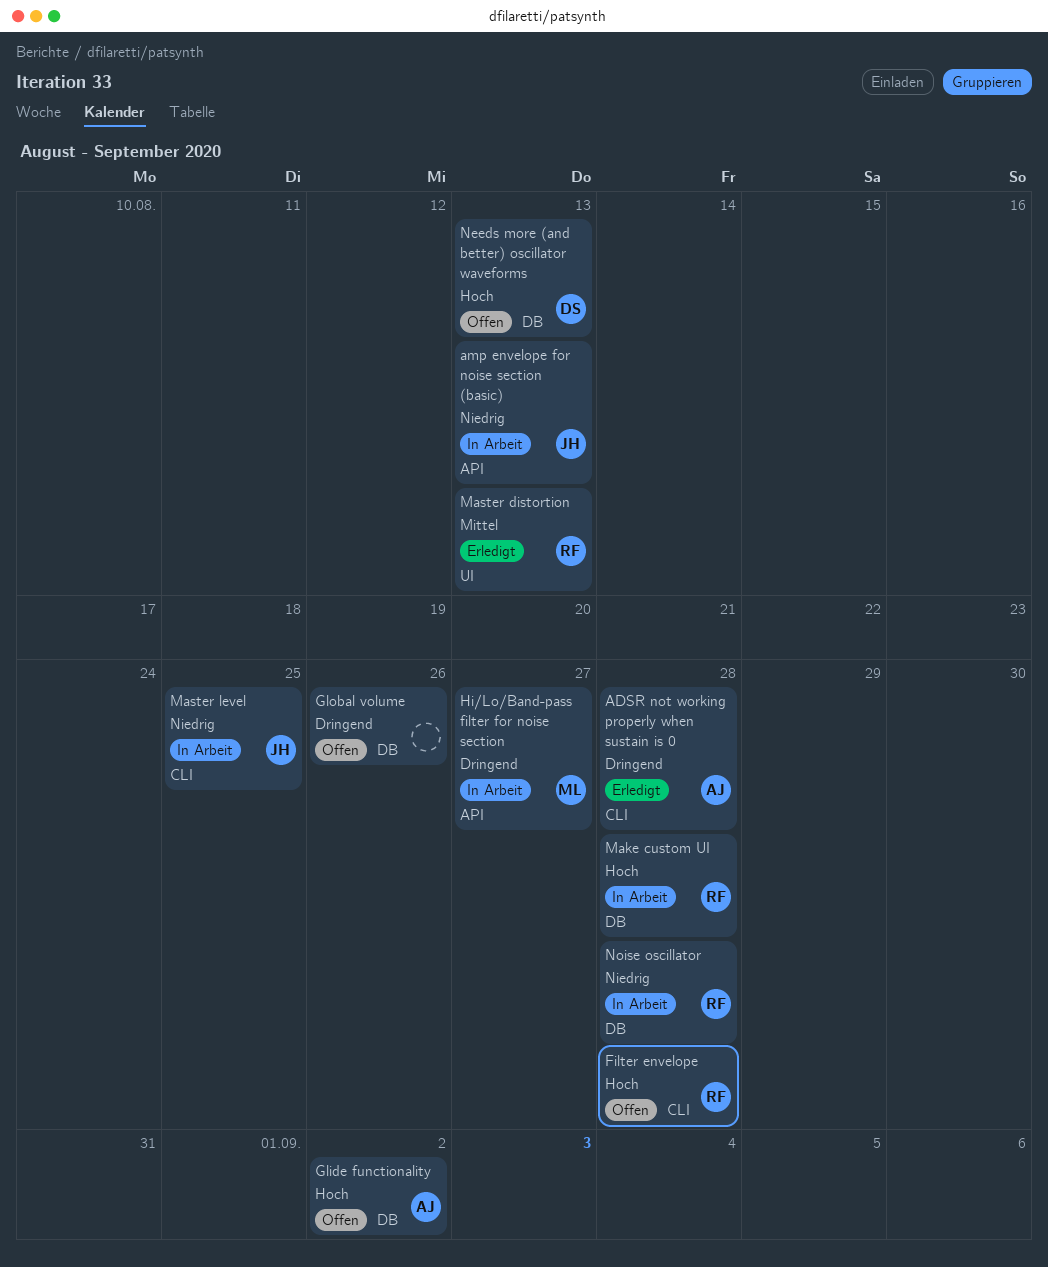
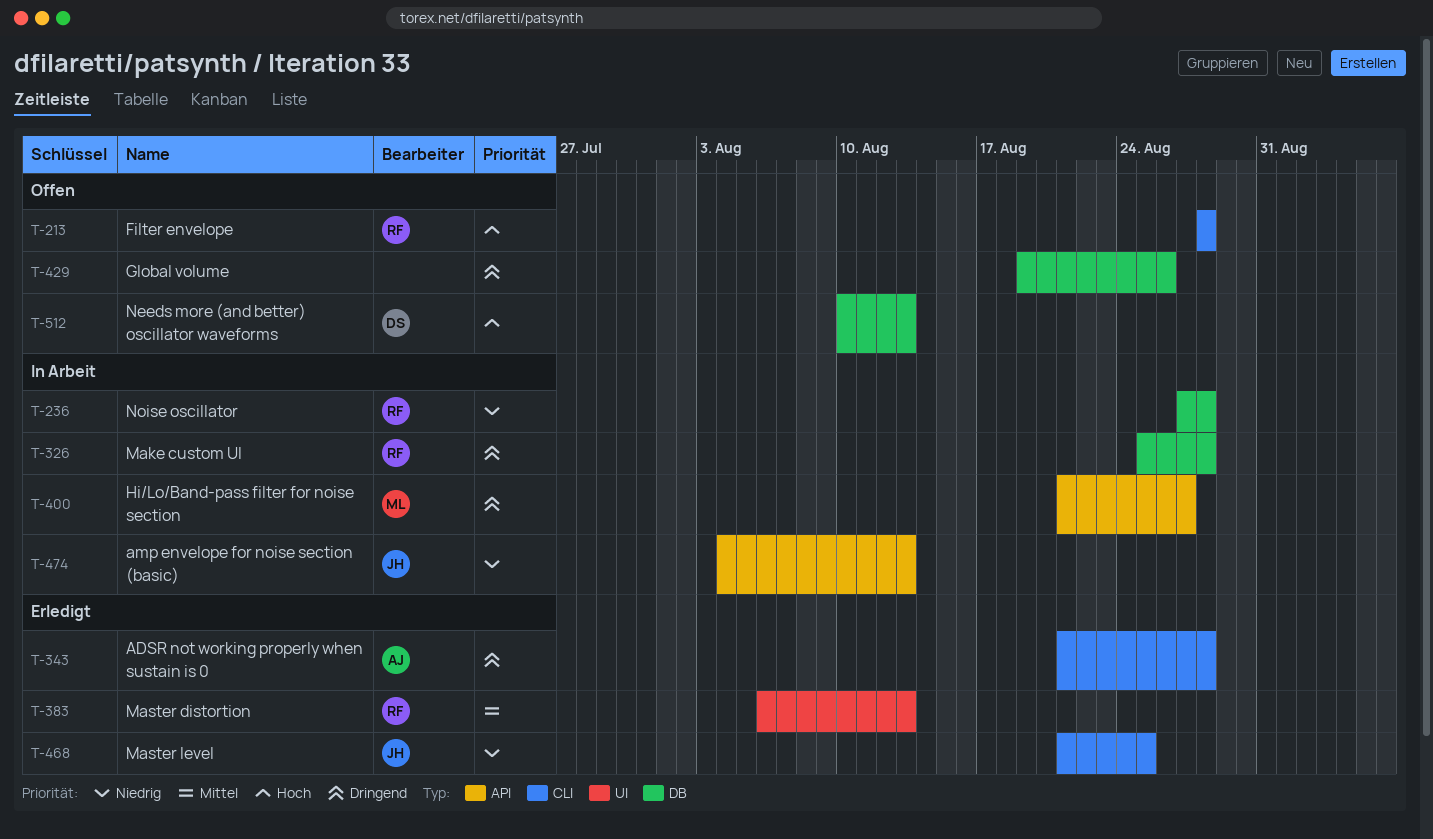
Glide functionality: present -> none
Make custom UI, priority: Hoch -> Dringend
Master level, status: In Arbeit -> Erledigt

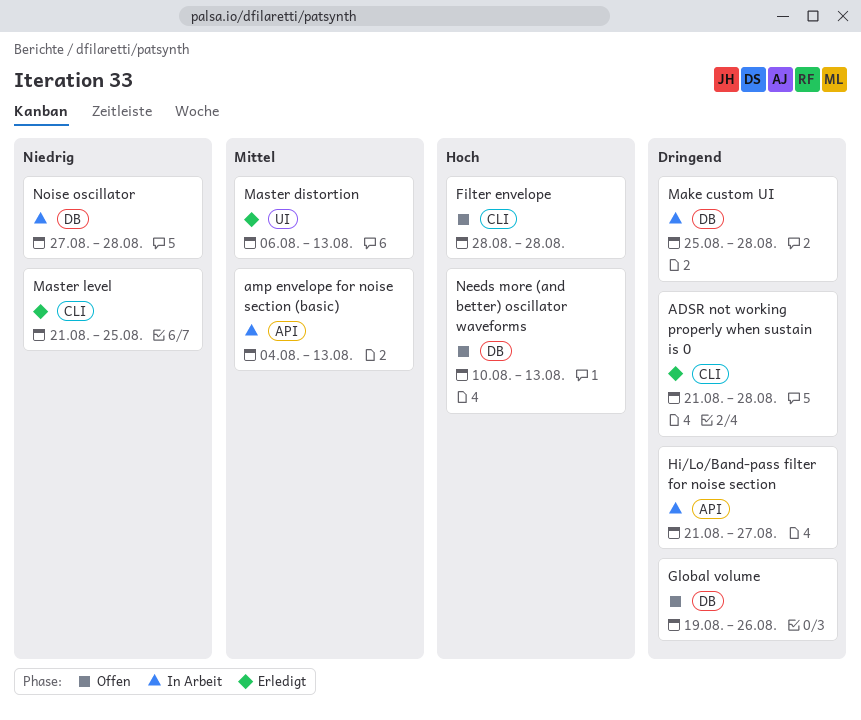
amp envelope for noise section (basic), priority: Niedrig -> Mittel

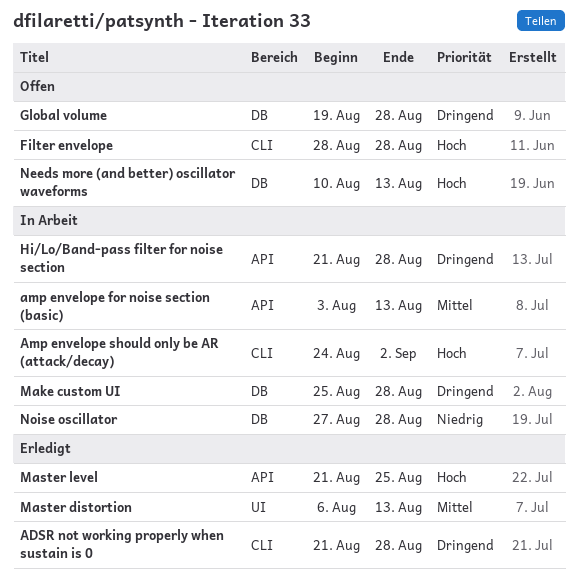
amp envelope for noise section (basic), start: Aug 4 -> Aug 3
Amp envelope should only be AR (attack/decay): none -> present
Global volume, due: Aug 26 -> Aug 28
Hi/Lo/Band-pass filter for noise section, due: Aug 27 -> Aug 28
Master level, priority: Niedrig -> Hoch
Master level, label: CLI -> API

